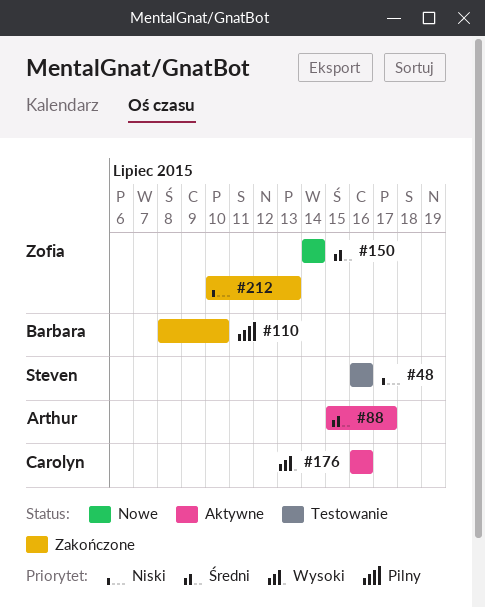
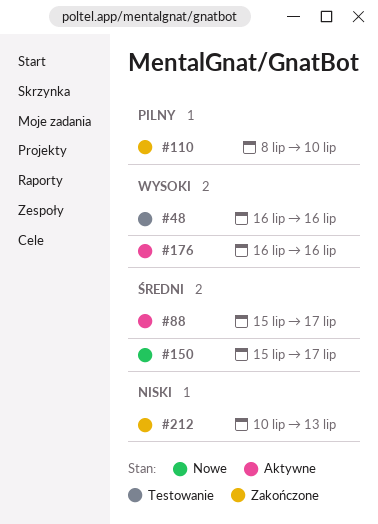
#48, priority: Niski -> Wysoki
#150, start: Jul 14 -> Jul 15
#150, due: Jul 14 -> Jul 17

